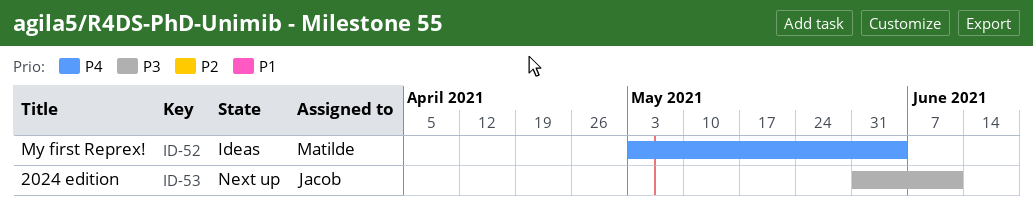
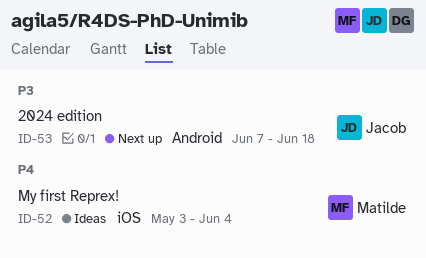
ID-53, start: May 31 -> Jun 7
ID-53, due: Jun 11 -> Jun 18

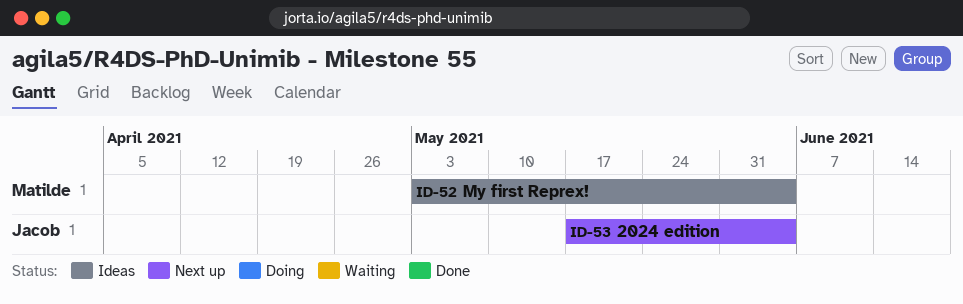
ID-53, start: Jun 7 -> May 17
ID-53, due: Jun 18 -> Jun 4

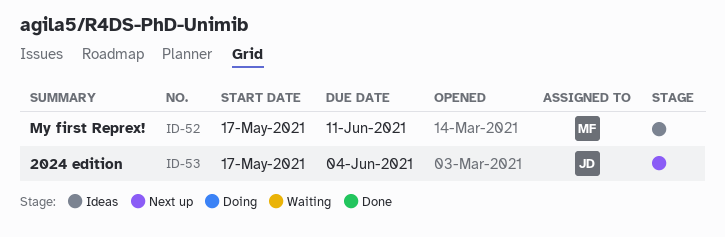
ID-52, start: May 3 -> May 17
ID-52, due: Jun 4 -> Jun 11

